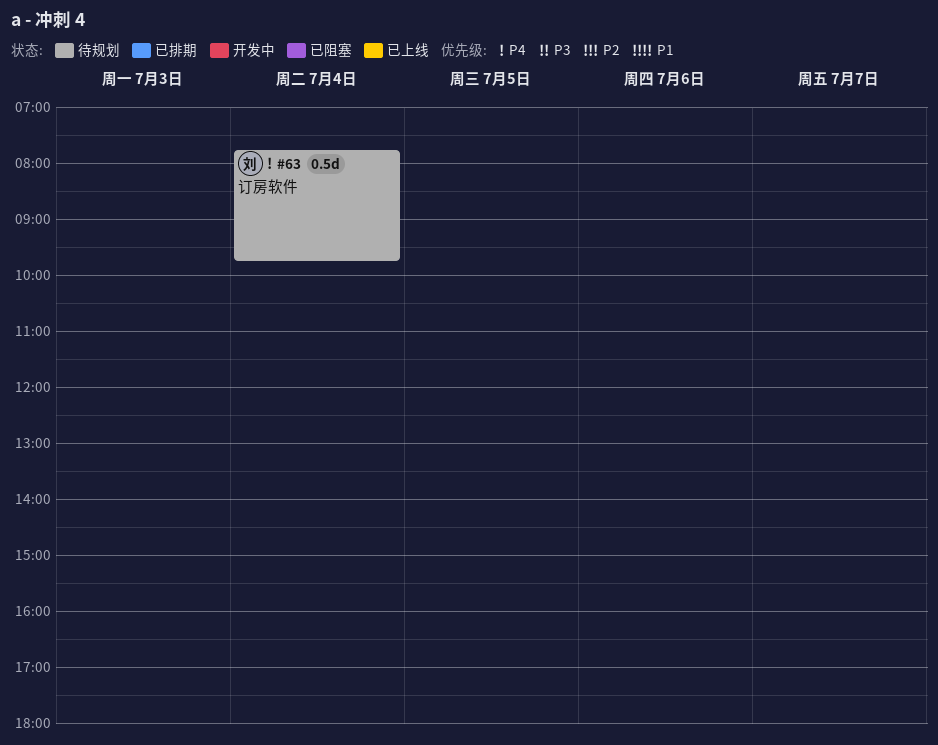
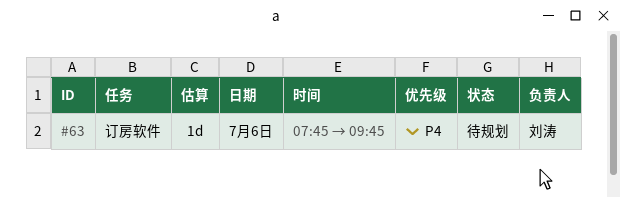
#63, estimate: 0.5d -> 1d
#63, day: Jul 4 -> Jul 6

